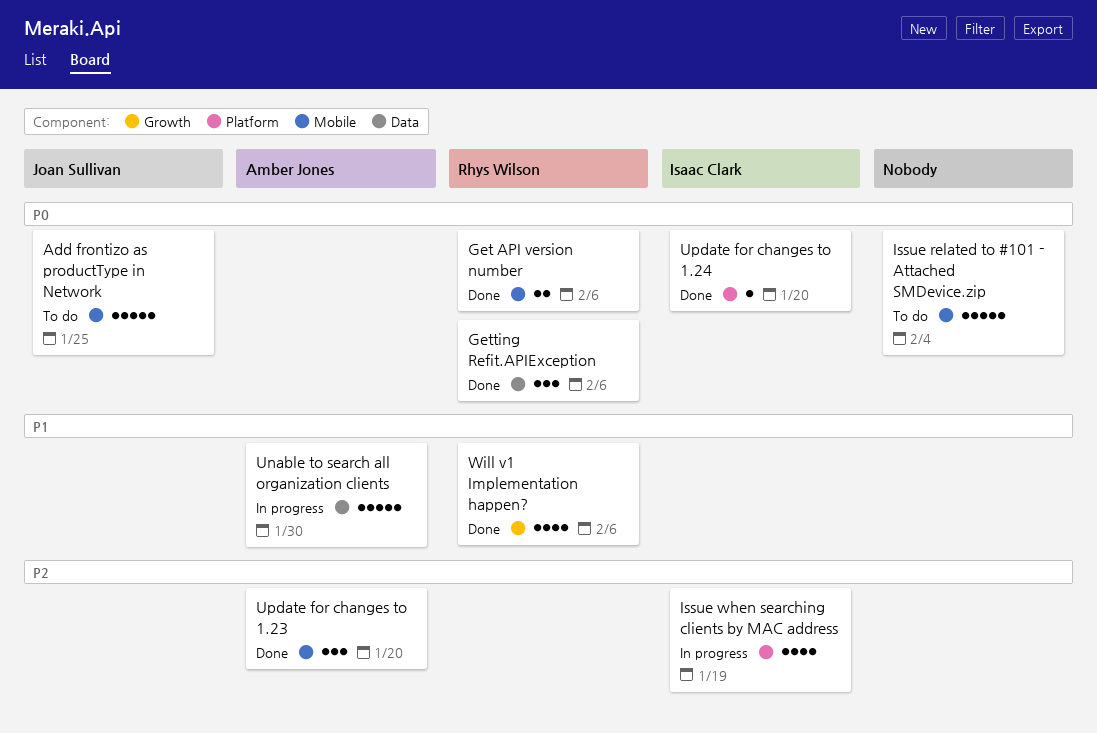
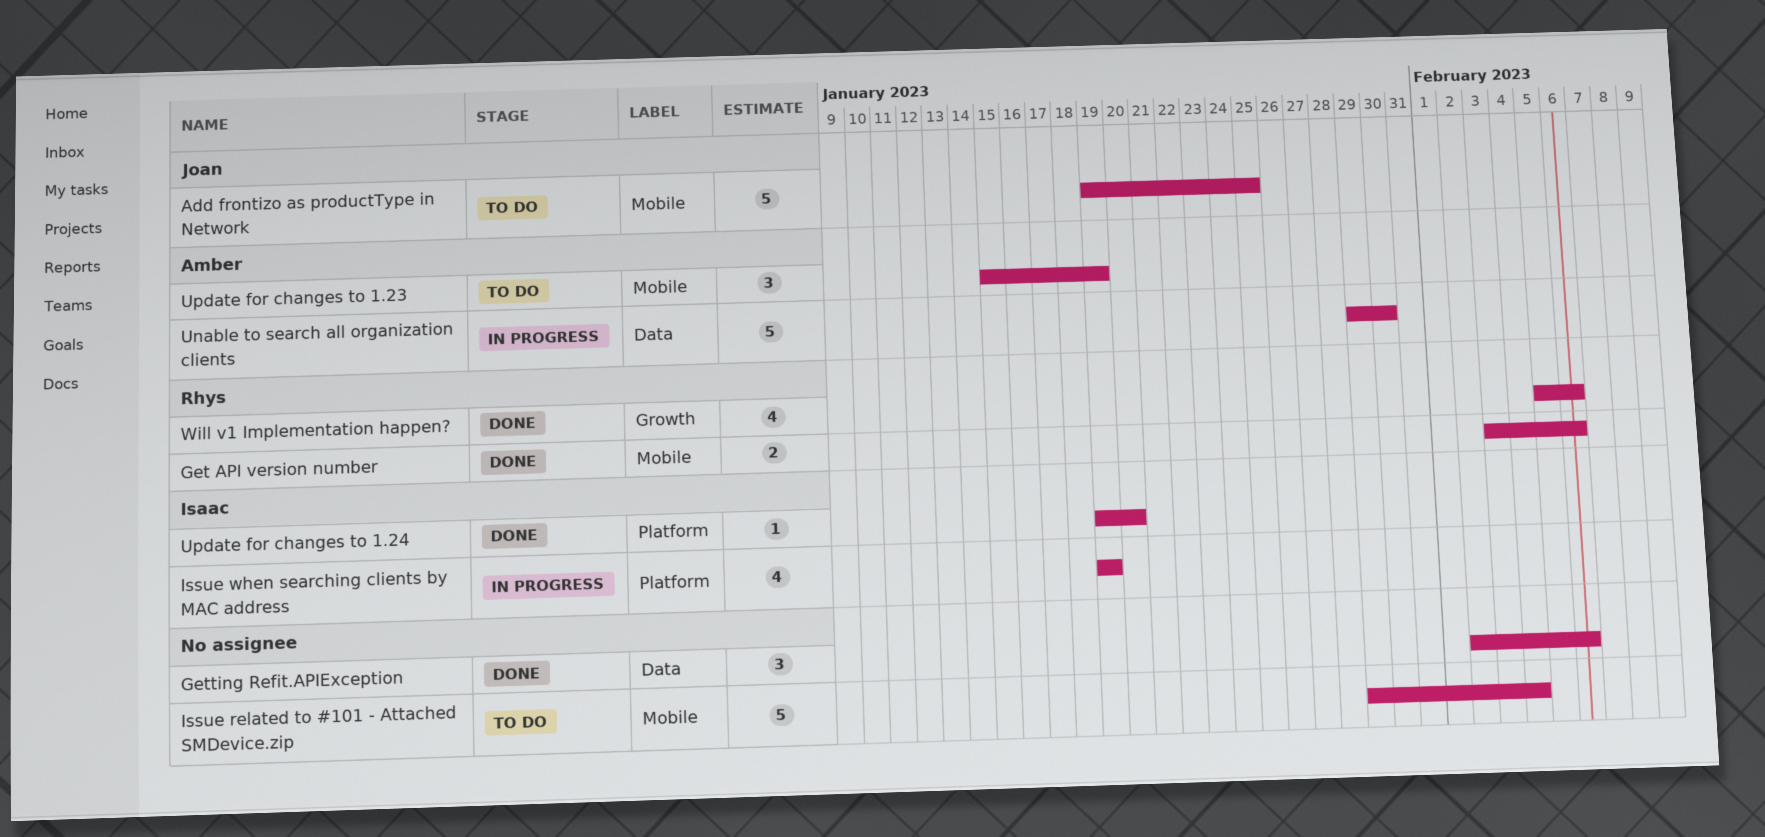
Getting Refit.APIException, owner: Rhys Wilson -> none
Update for changes to 1.23, status: Done -> To do
Update for changes to 1.23, due: Jan 20 -> Jan 19

